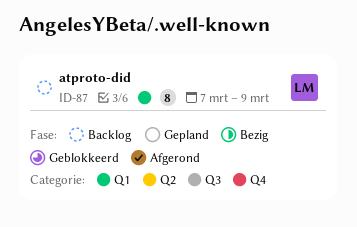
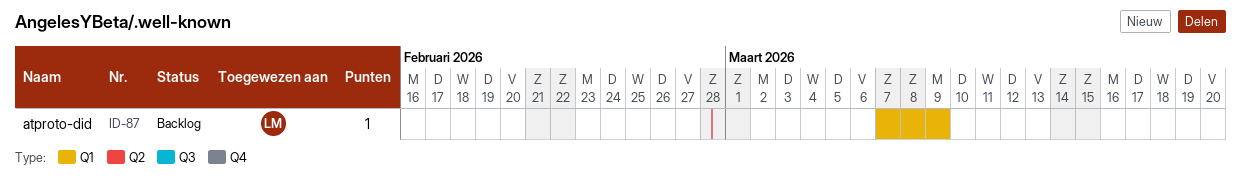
ID-87, estimate: 8 -> 1

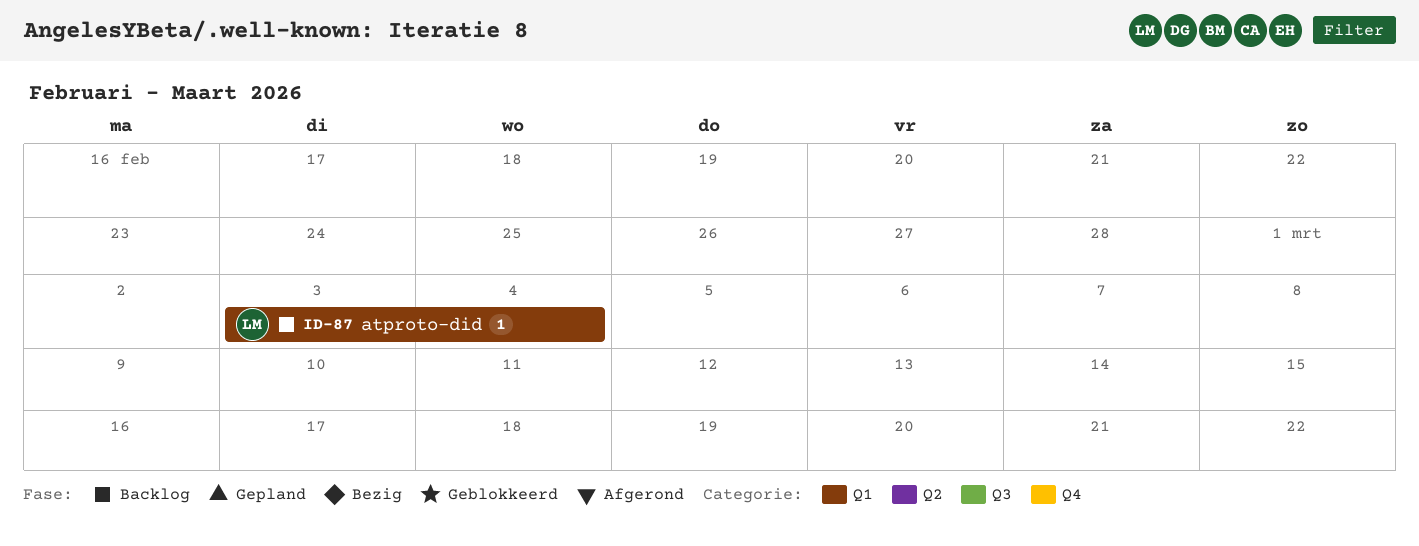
ID-87, start: Mar 7 -> Mar 3
ID-87, due: Mar 9 -> Mar 4

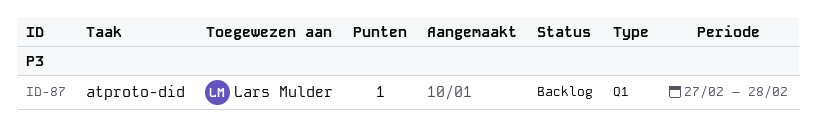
ID-87, start: Mar 3 -> Feb 27
ID-87, due: Mar 4 -> Feb 28

